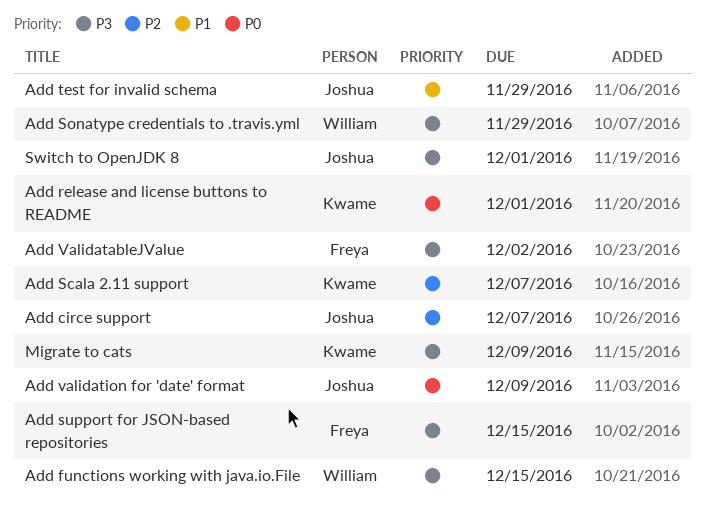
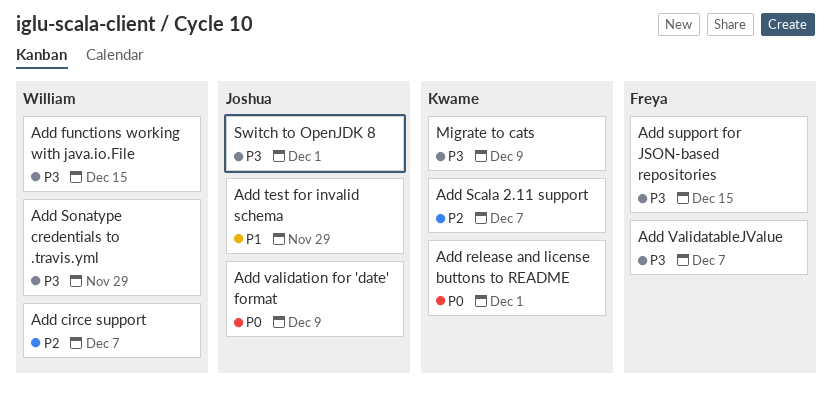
Add circe support, owner: Joshua -> William
Add ValidatableJValue, due: Dec 2 -> Dec 7

